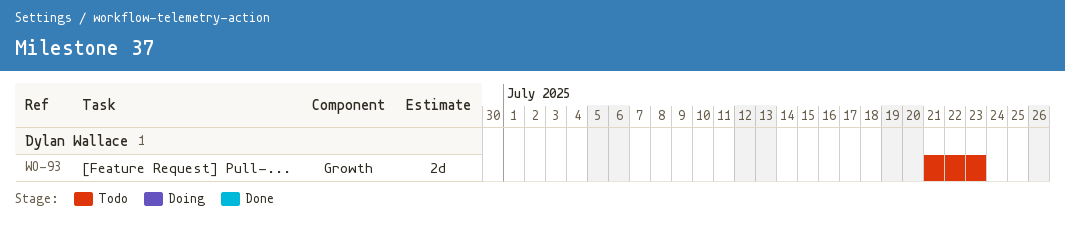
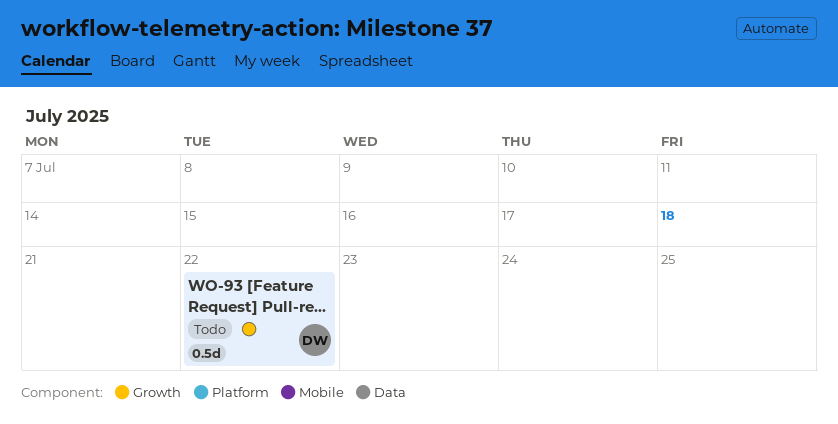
WO-93, estimate: 2d -> 0.5d
WO-93, due: Jul 23 -> Jul 22

